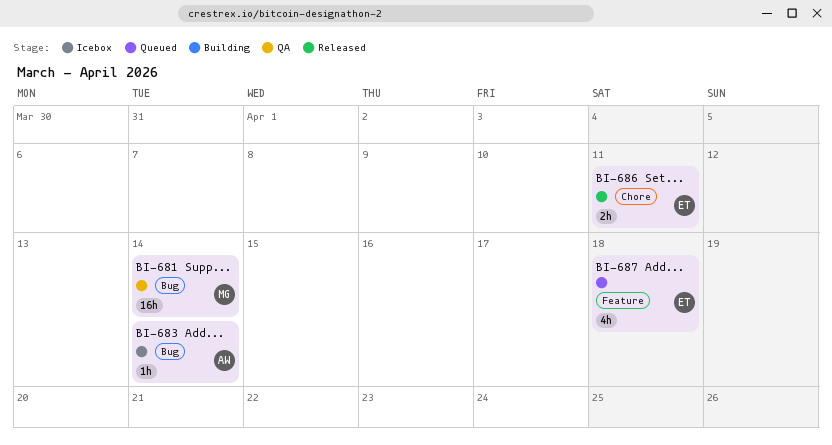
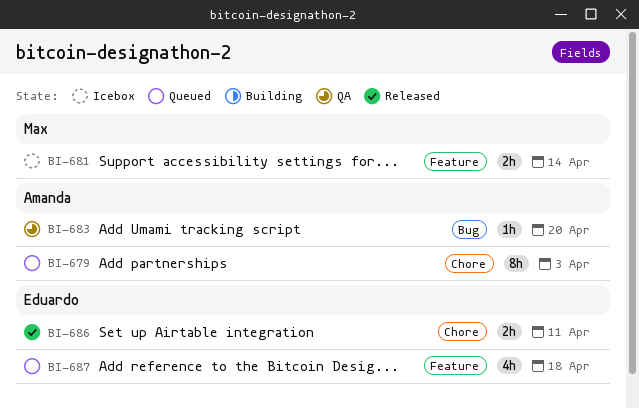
BI-679: none -> present
BI-681, status: QA -> Icebox
BI-681, label: Bug -> Feature
BI-681, estimate: 16h -> 2h
BI-683, status: Icebox -> QA
BI-683, due: Apr 14 -> Apr 20

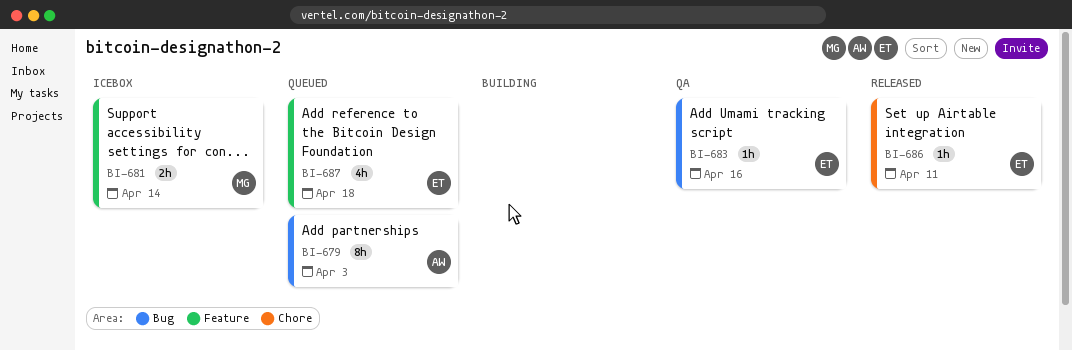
BI-679, label: Chore -> Bug
BI-683, owner: Amanda -> Eduardo
BI-683, due: Apr 20 -> Apr 16
BI-686, estimate: 2h -> 1h

